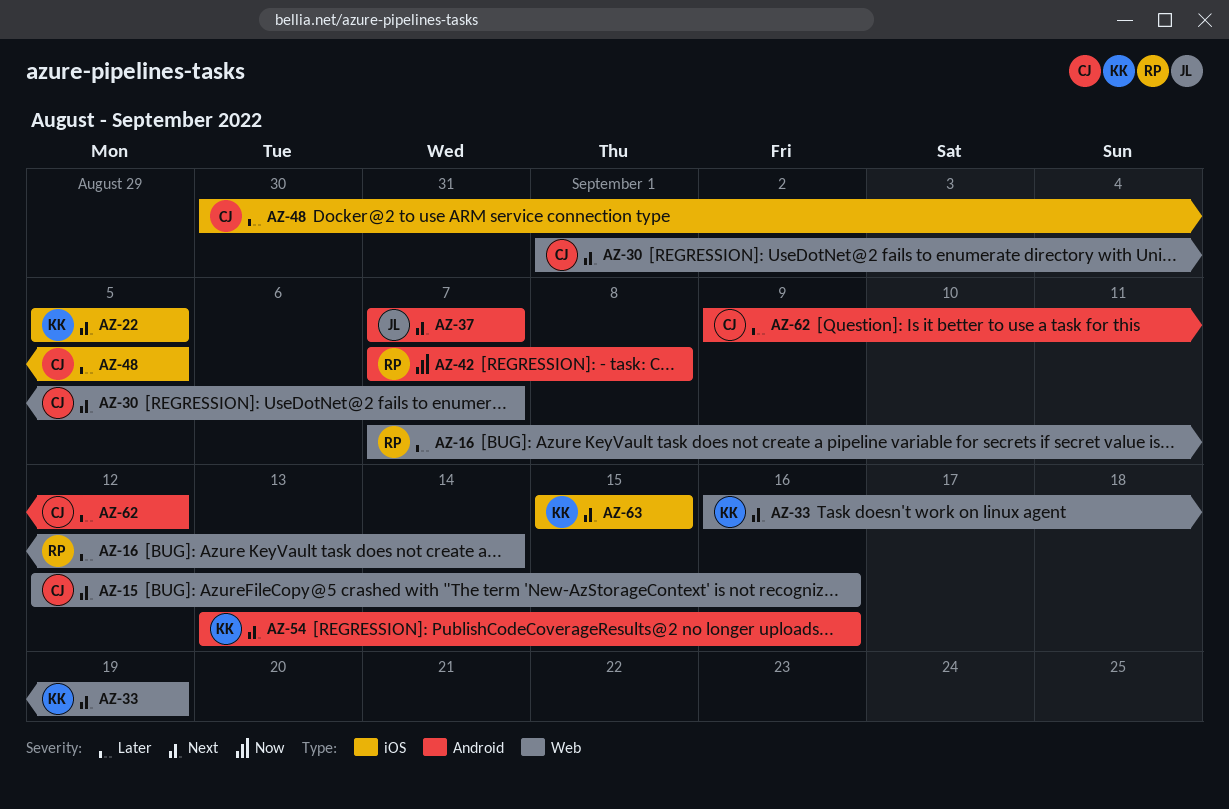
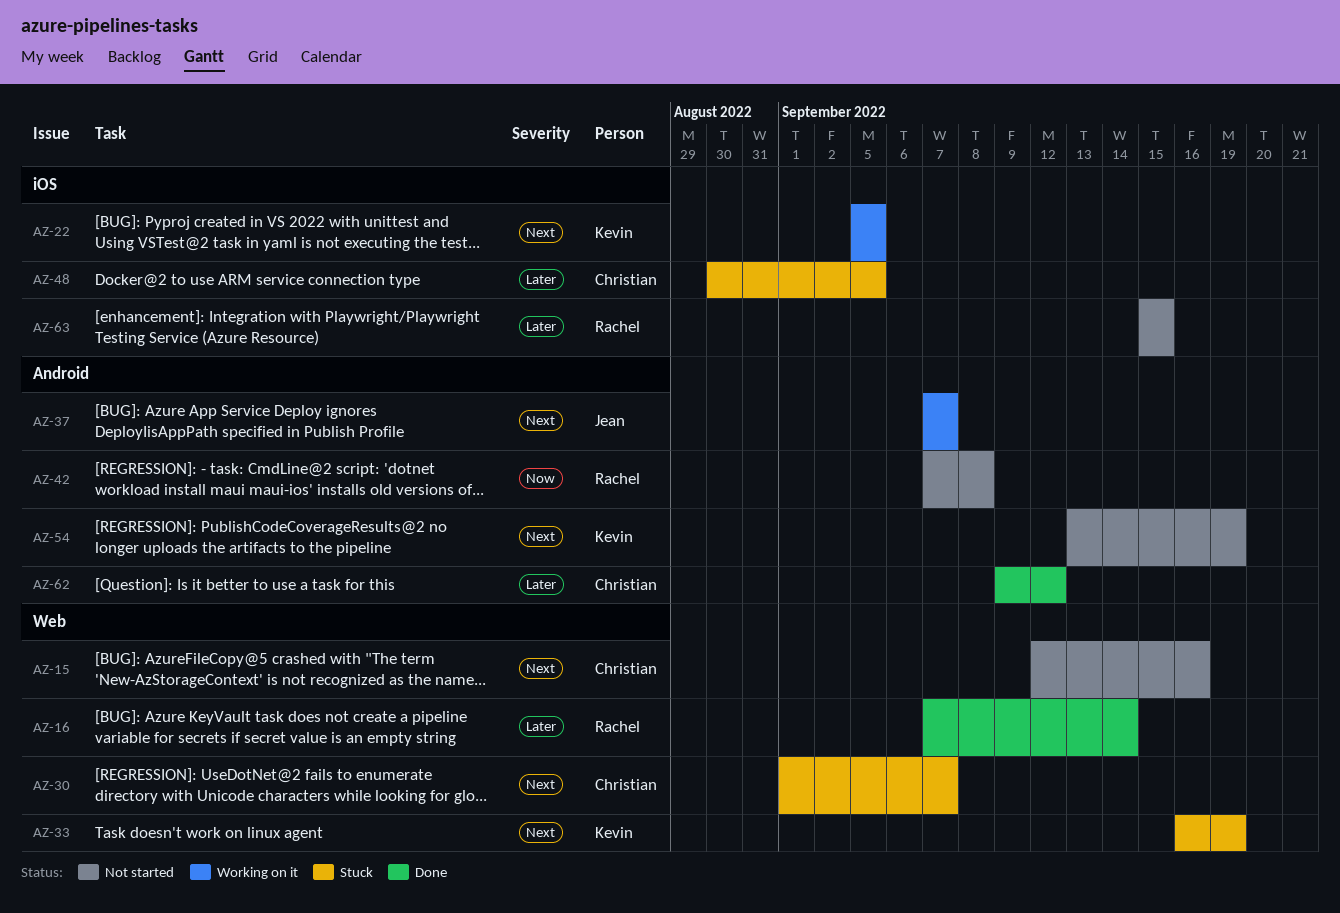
AZ-54, due: Sep 16 -> Sep 19
AZ-63, owner: Kevin -> Rachel
AZ-63, priority: Next -> Later

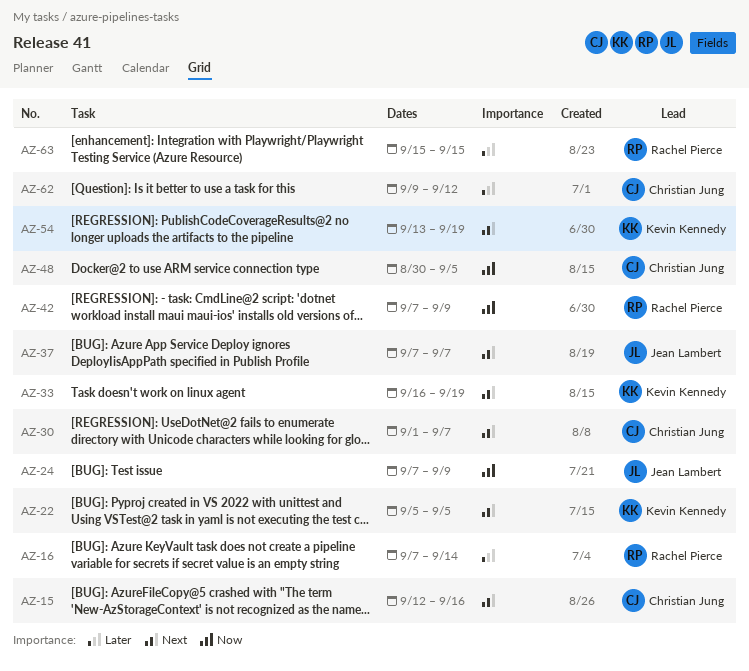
AZ-24: none -> present
AZ-42, due: Sep 8 -> Sep 9
AZ-48, priority: Later -> Now

